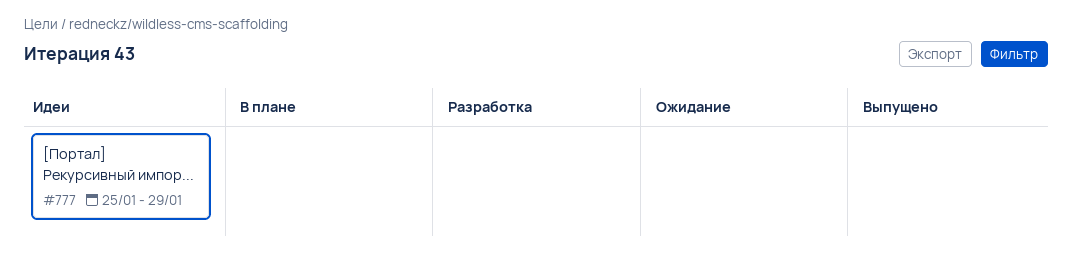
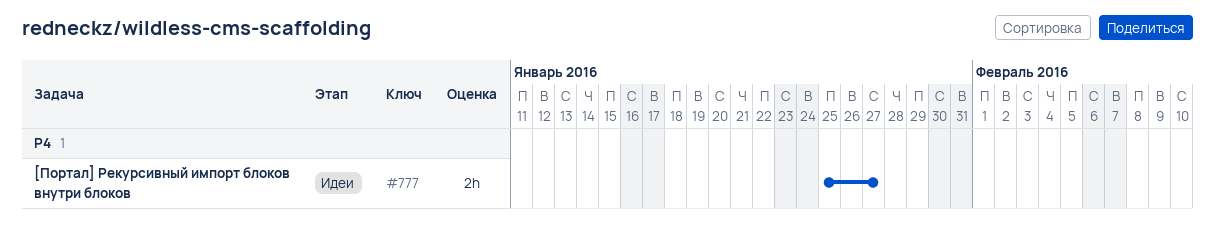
#777, due: Jan 29 -> Jan 27

